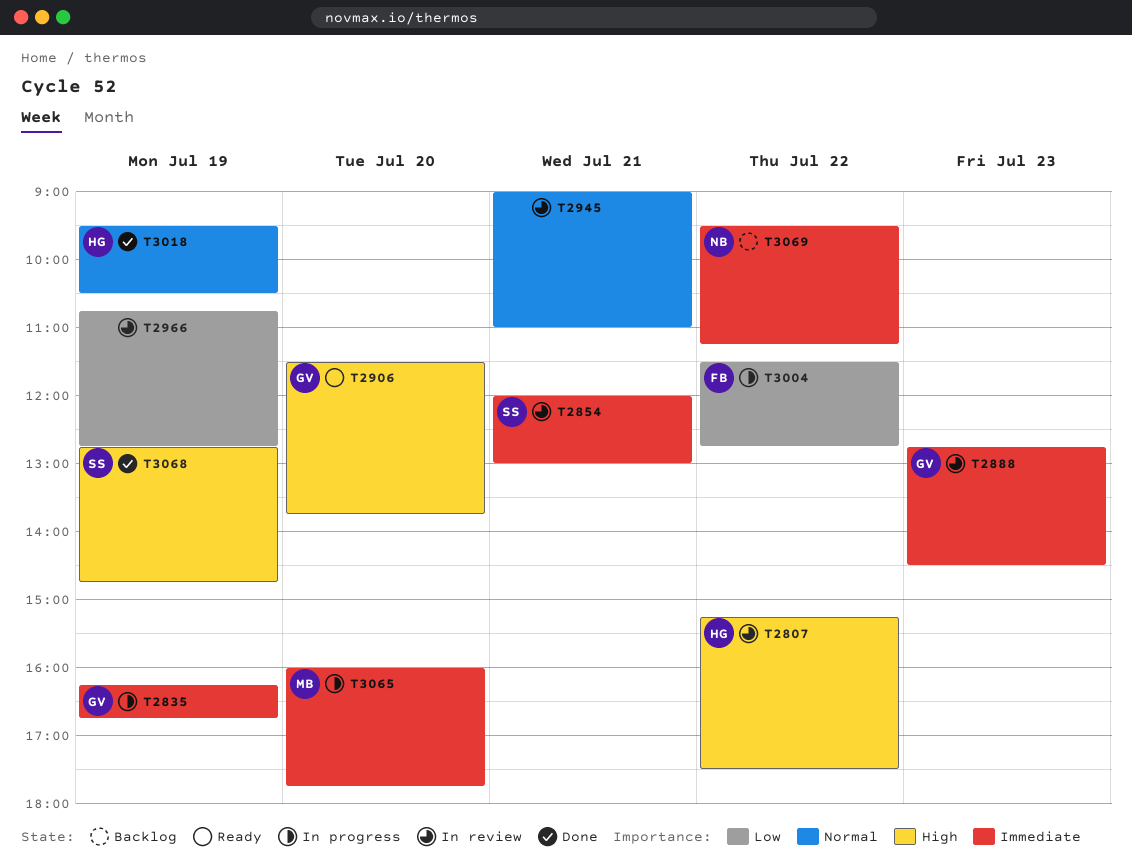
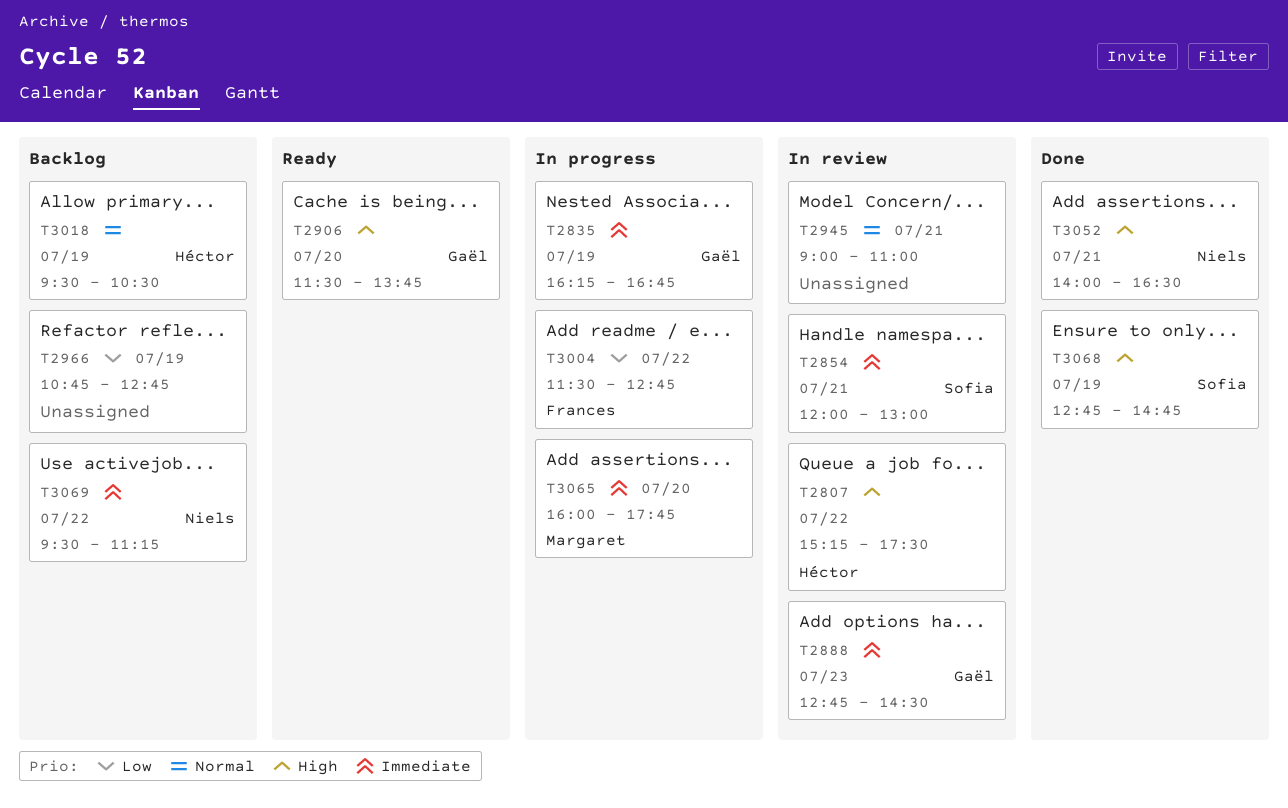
T2966, status: In review -> Backlog
T3018, status: Done -> Backlog
T3052: none -> present

